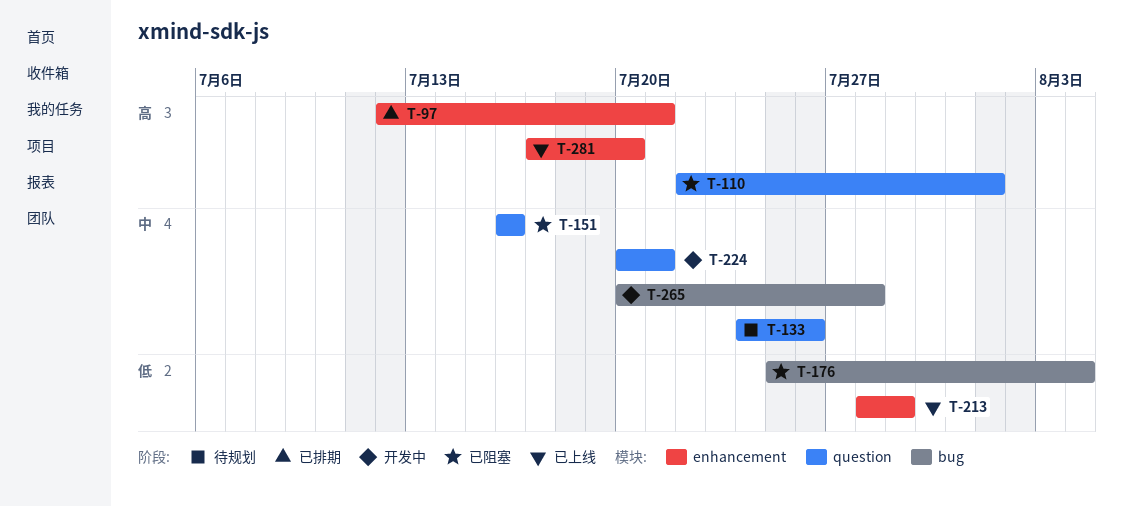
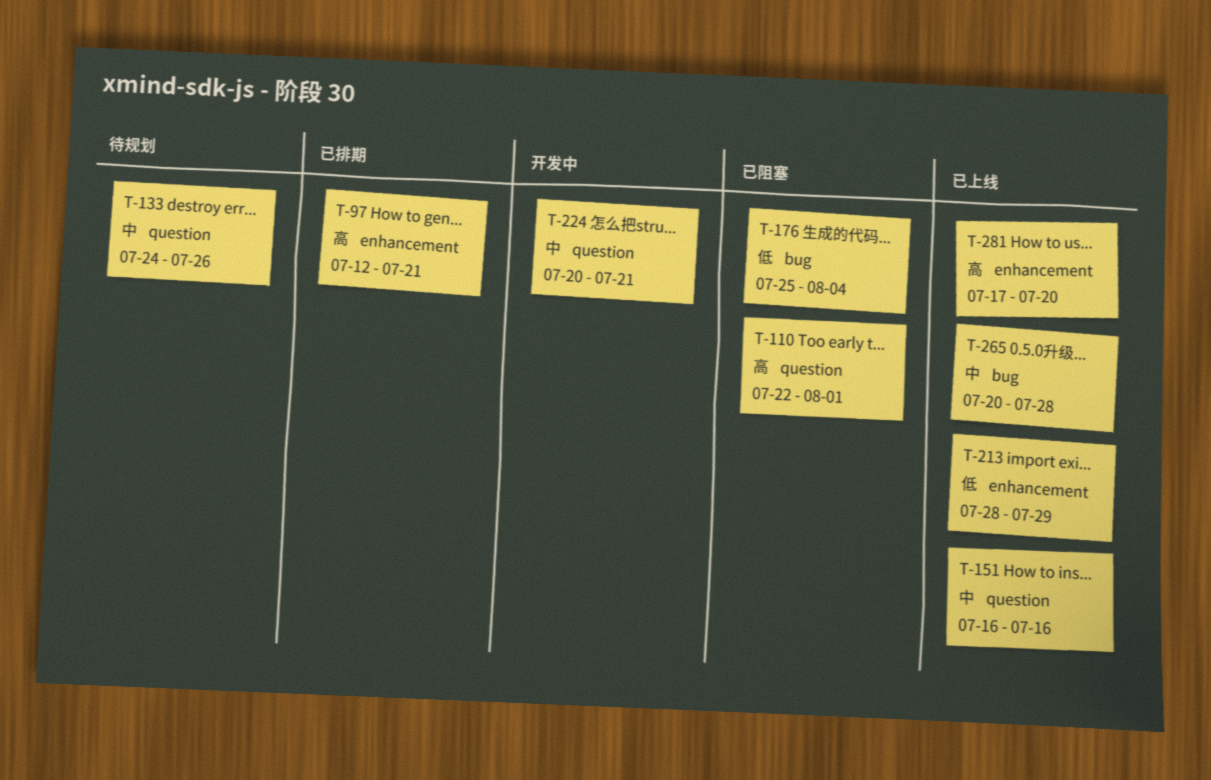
T-151, status: 已阻塞 -> 已上线
T-265, status: 开发中 -> 已上线

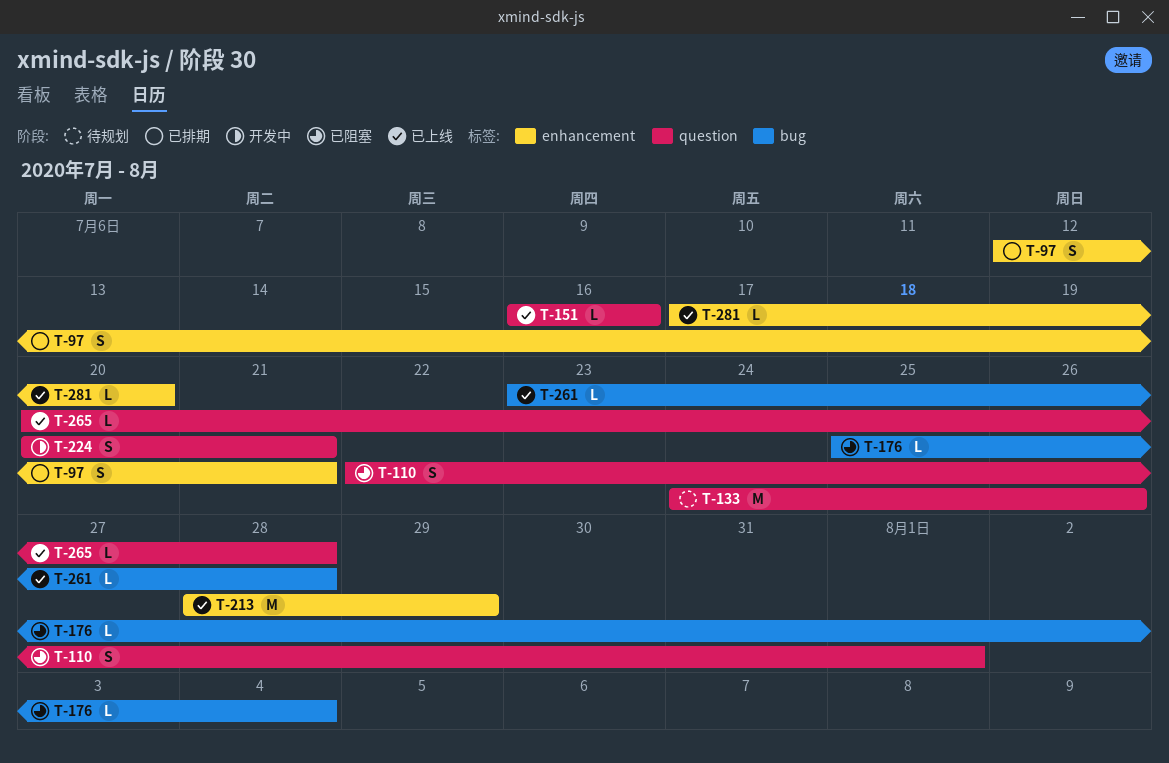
T-261: none -> present
T-265, label: bug -> question

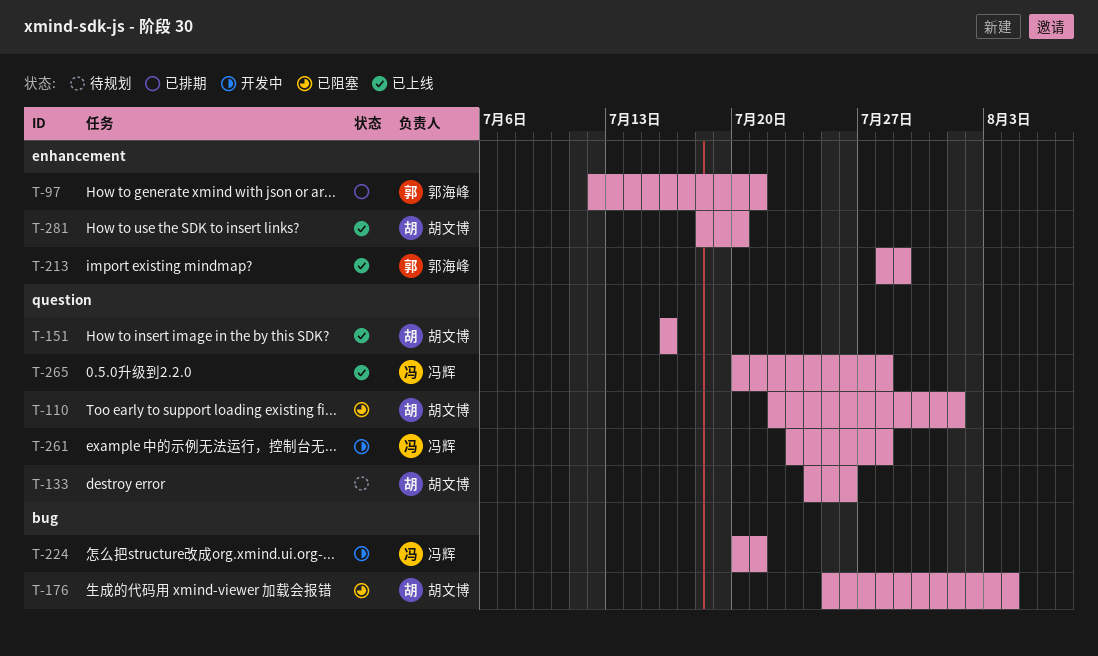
T-224, label: question -> bug
T-261, status: 已上线 -> 开发中
T-261, label: bug -> question
T-281, start: Jul 17 -> Jul 18

